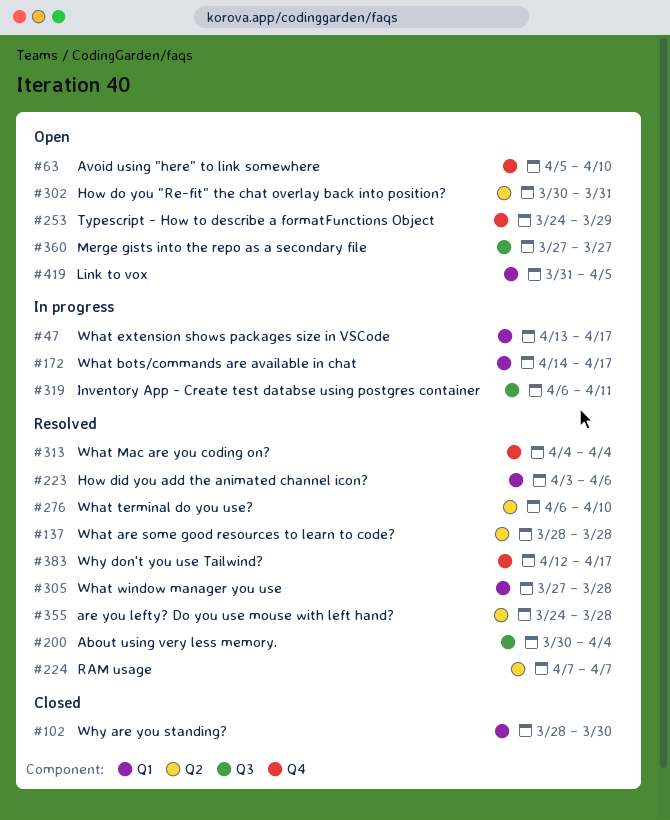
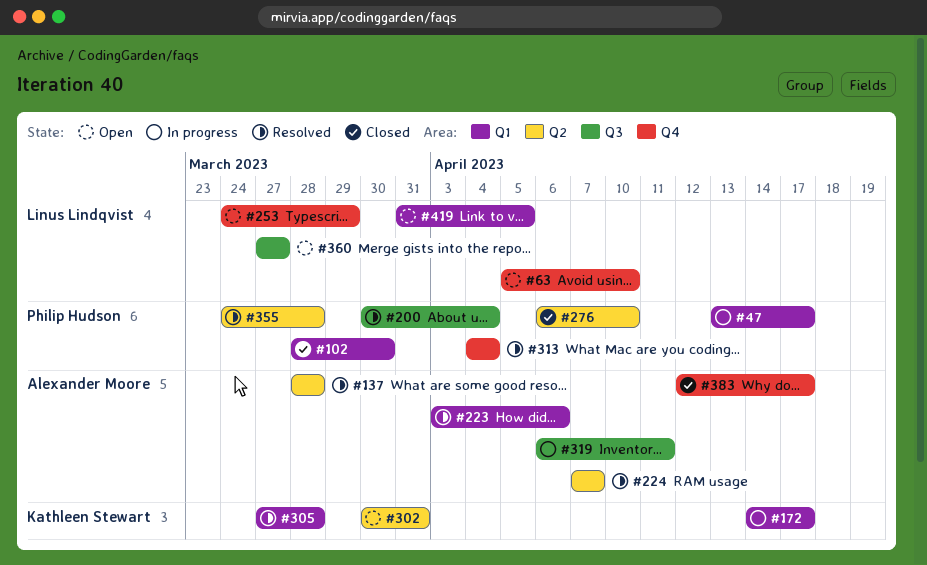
#276, status: Resolved -> Closed
#383, status: Resolved -> Closed

